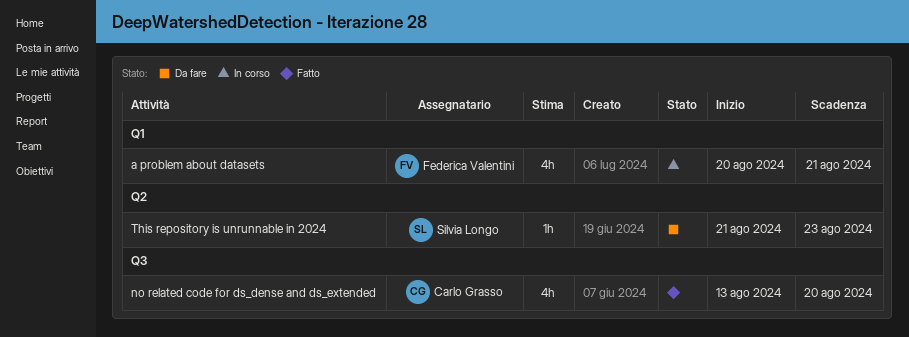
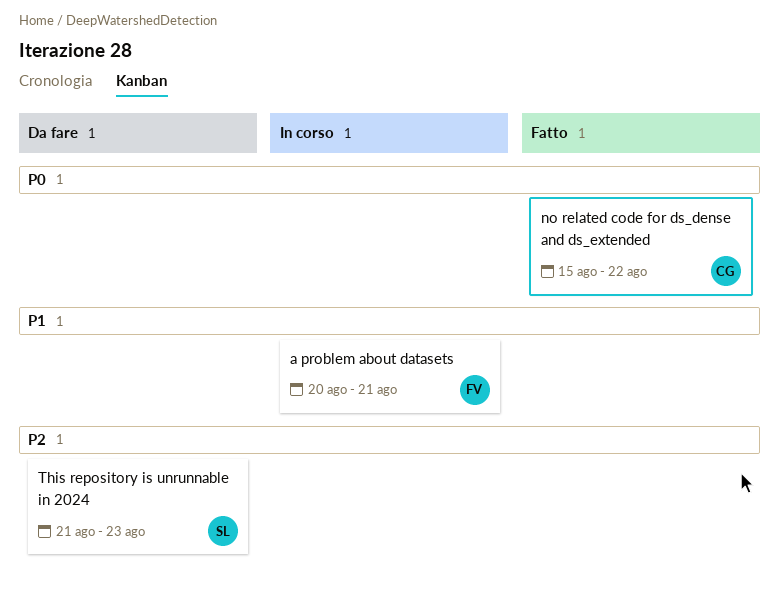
no related code for ds_dense and ds_extended, start: Aug 13 -> Aug 15
no related code for ds_dense and ds_extended, due: Aug 20 -> Aug 22

